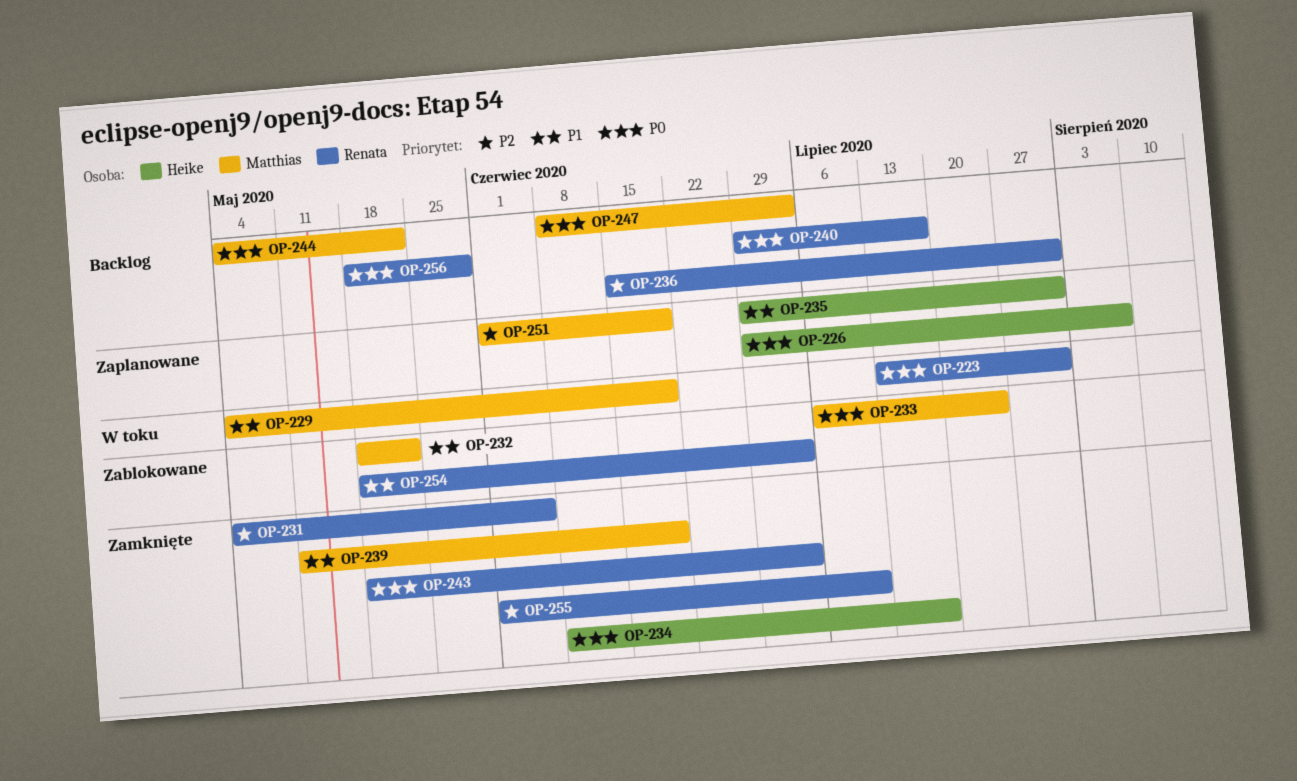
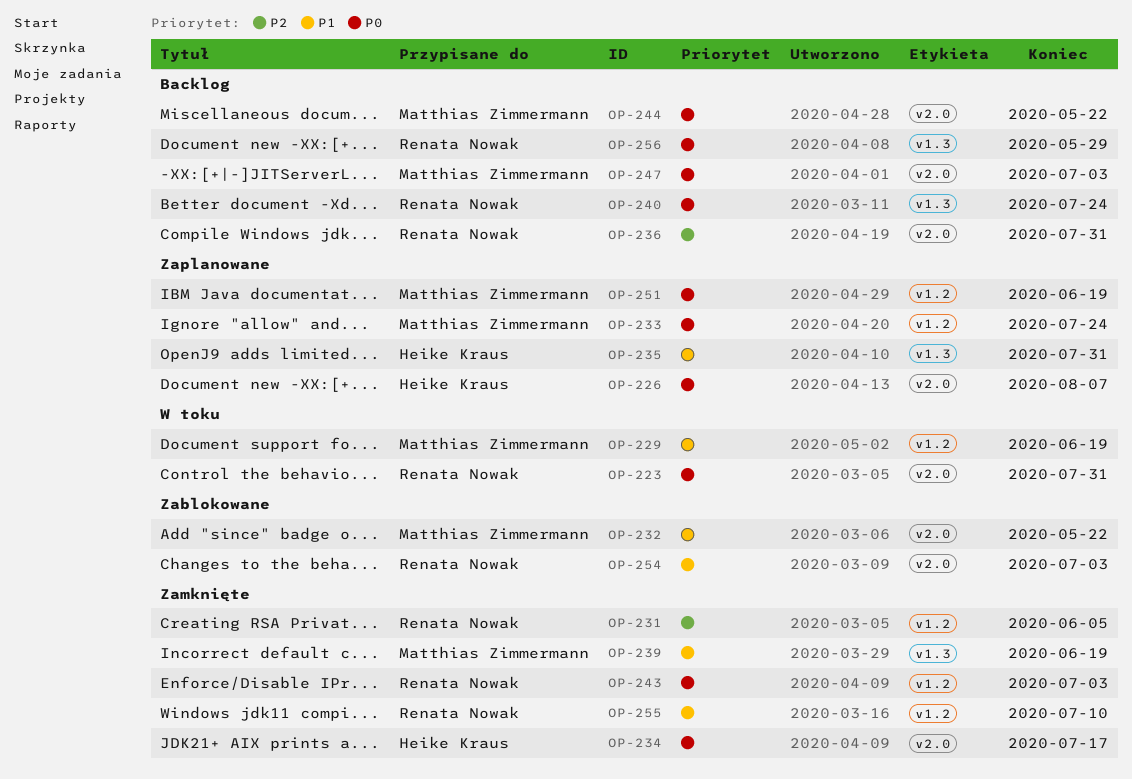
OP-233, status: Zablokowane -> Zaplanowane
OP-240, due: Jul 17 -> Jul 24
OP-251, priority: P2 -> P0
OP-255, priority: P2 -> P1

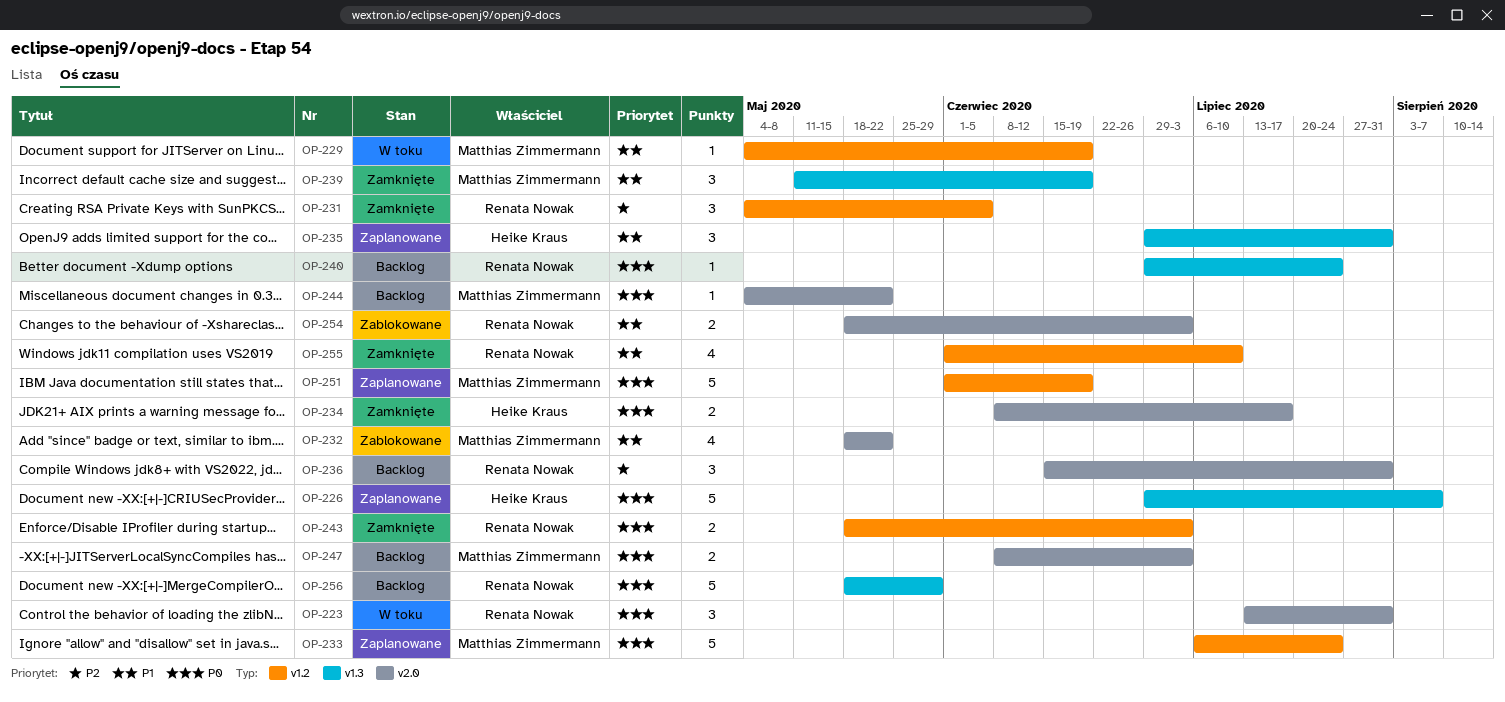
OP-226, label: v2.0 -> v1.3

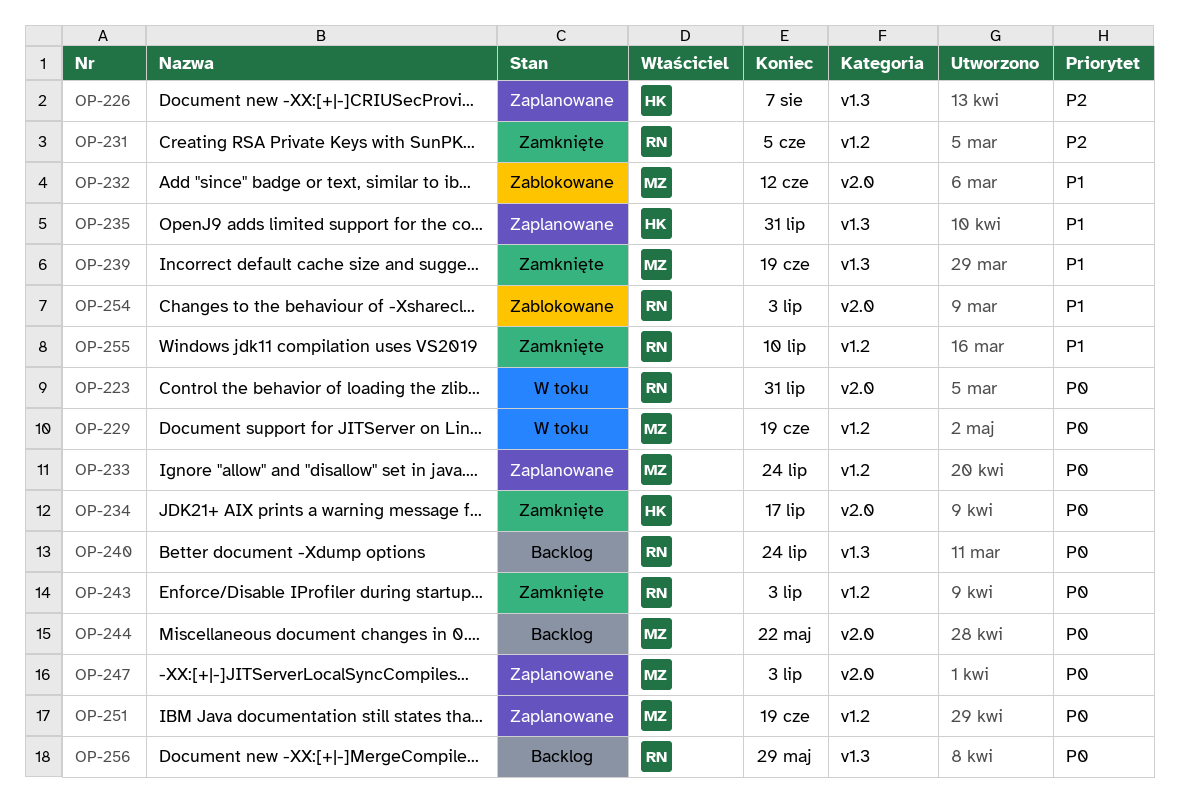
OP-226, priority: P0 -> P2
OP-229, priority: P1 -> P0
OP-232, due: May 22 -> Jun 12
OP-236: present -> none
OP-247, status: Backlog -> Zaplanowane

